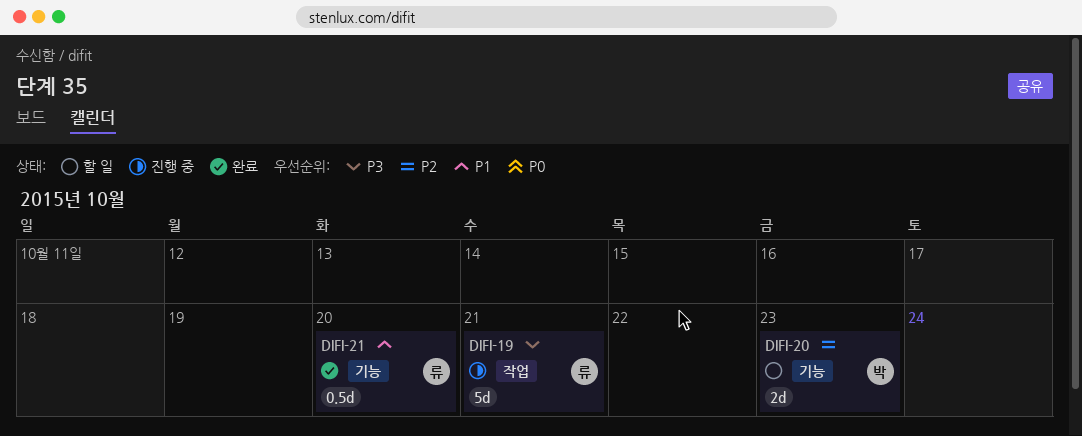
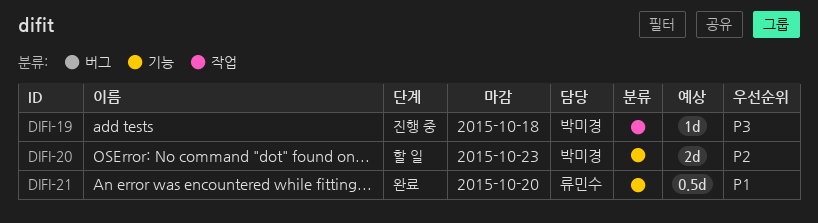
DIFI-19, owner: 류민수 -> 박미경
DIFI-19, estimate: 5d -> 1d
DIFI-19, due: Oct 21 -> Oct 18

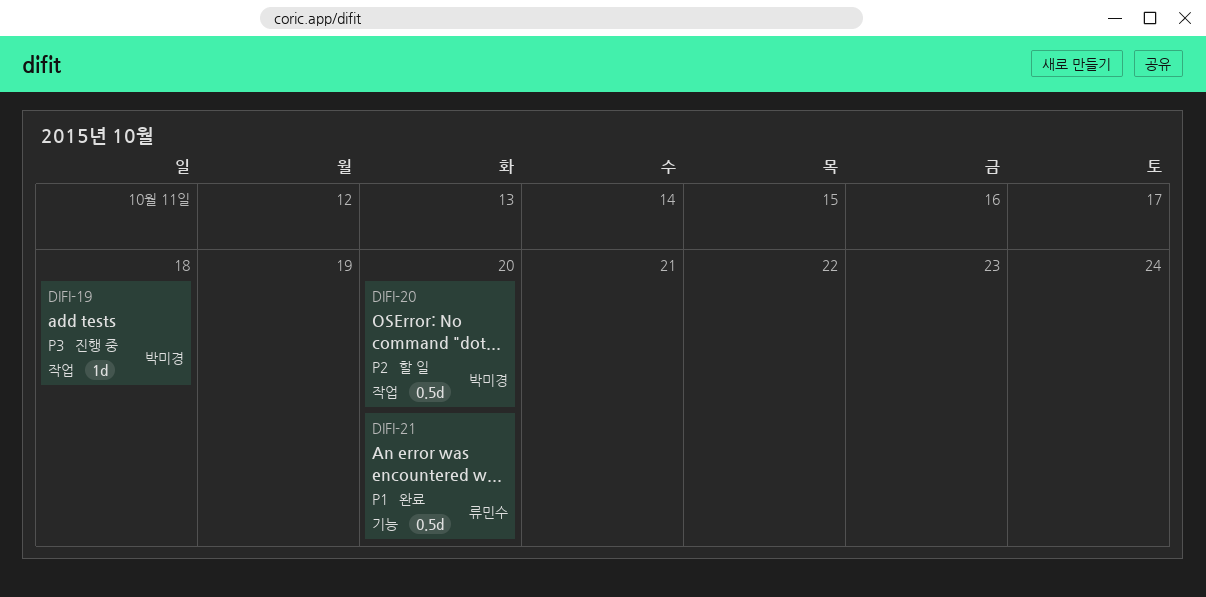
DIFI-20, label: 기능 -> 작업
DIFI-20, estimate: 2d -> 0.5d
DIFI-20, due: Oct 23 -> Oct 20

